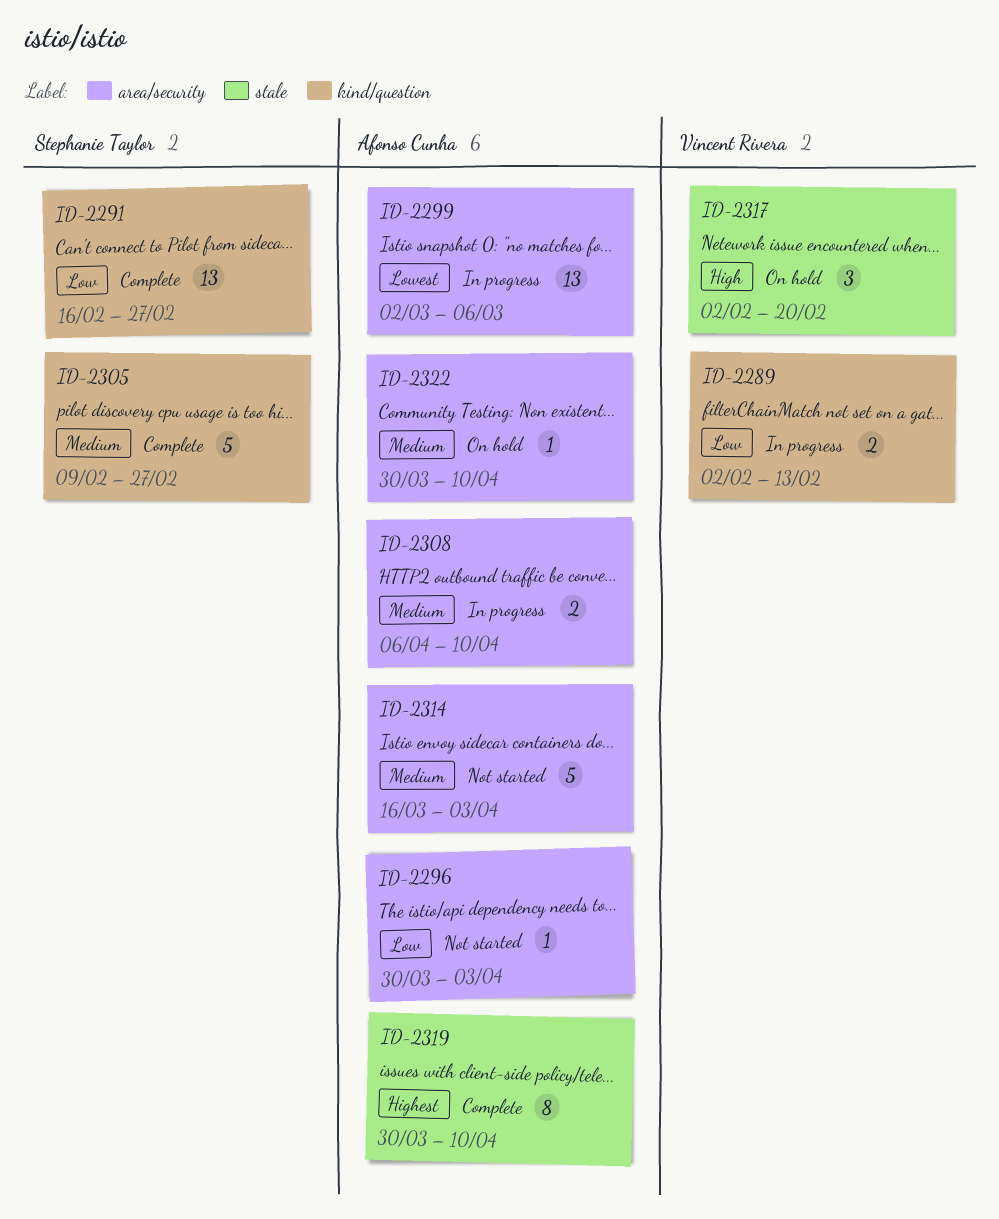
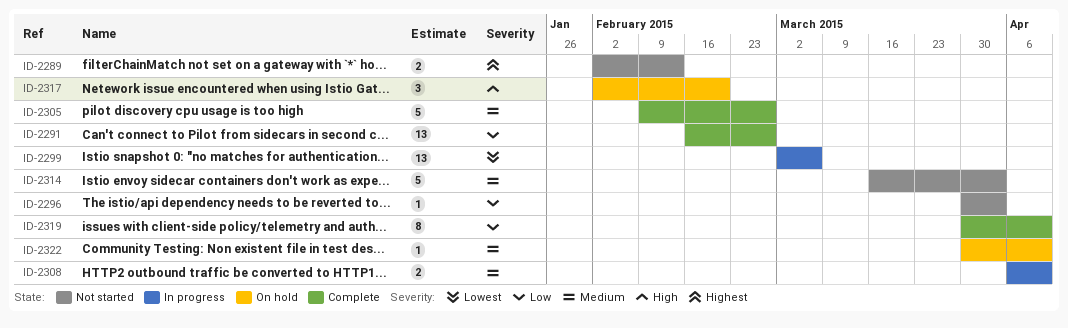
ID-2289, status: In progress -> Not started
ID-2289, priority: Low -> Highest
ID-2319, priority: Highest -> Low

